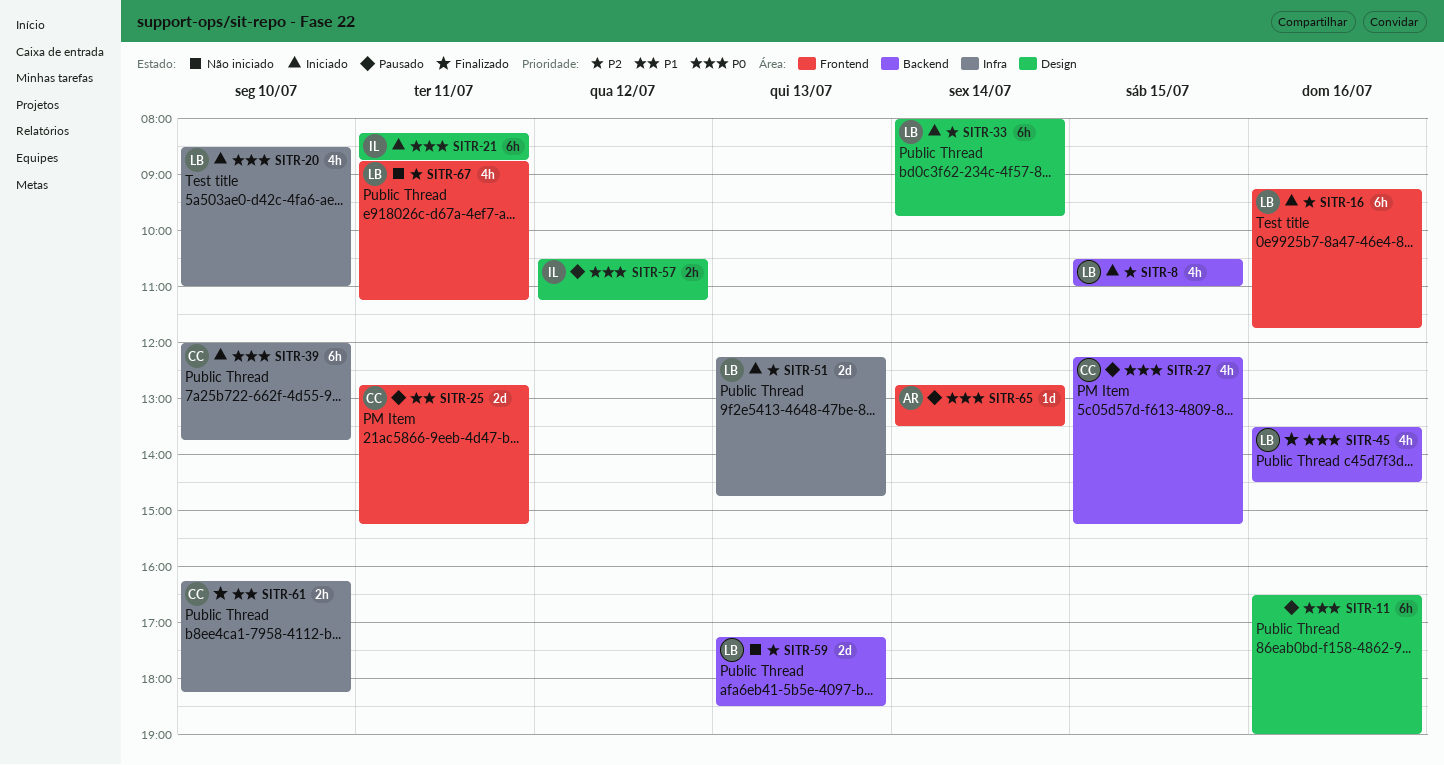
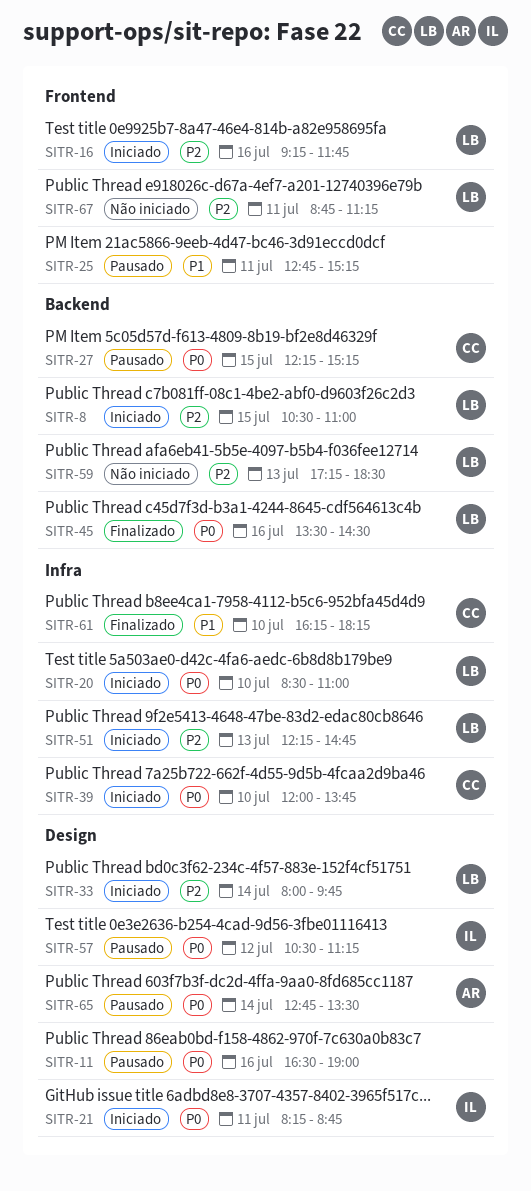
SITR-25, owner: CC -> none
SITR-65, label: Frontend -> Design

